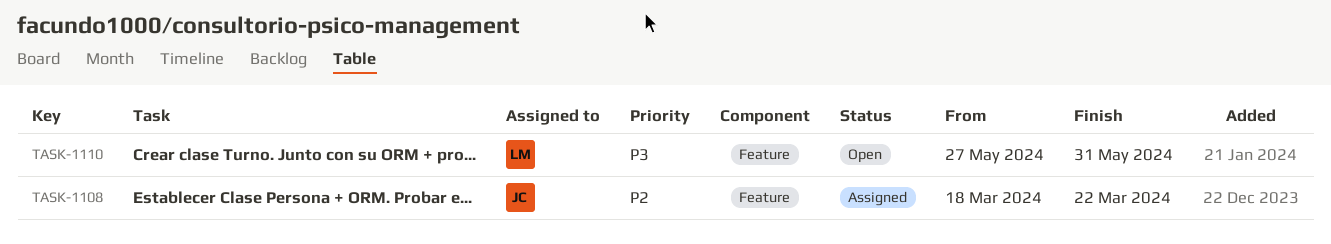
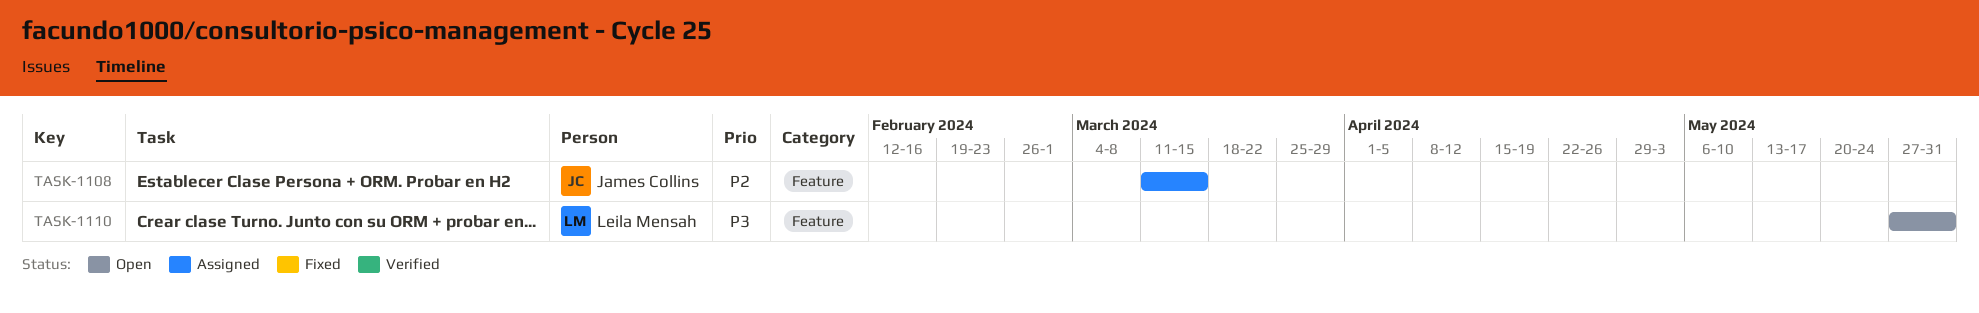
TASK-1108, start: Mar 18 -> Mar 11
TASK-1108, due: Mar 22 -> Mar 15

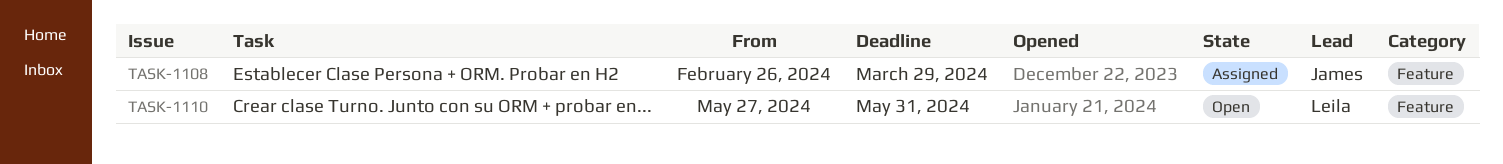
TASK-1108, start: Mar 11 -> Feb 26
TASK-1108, due: Mar 15 -> Mar 29

